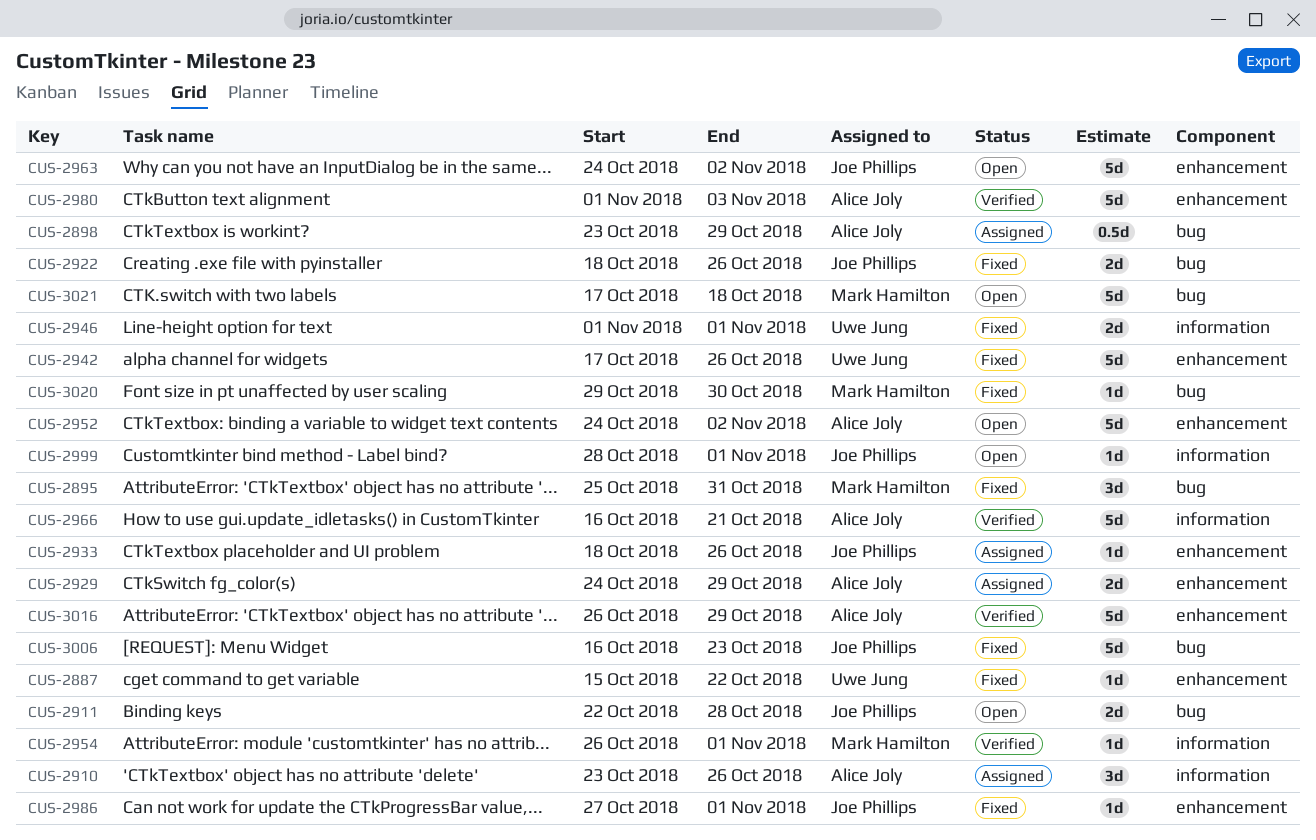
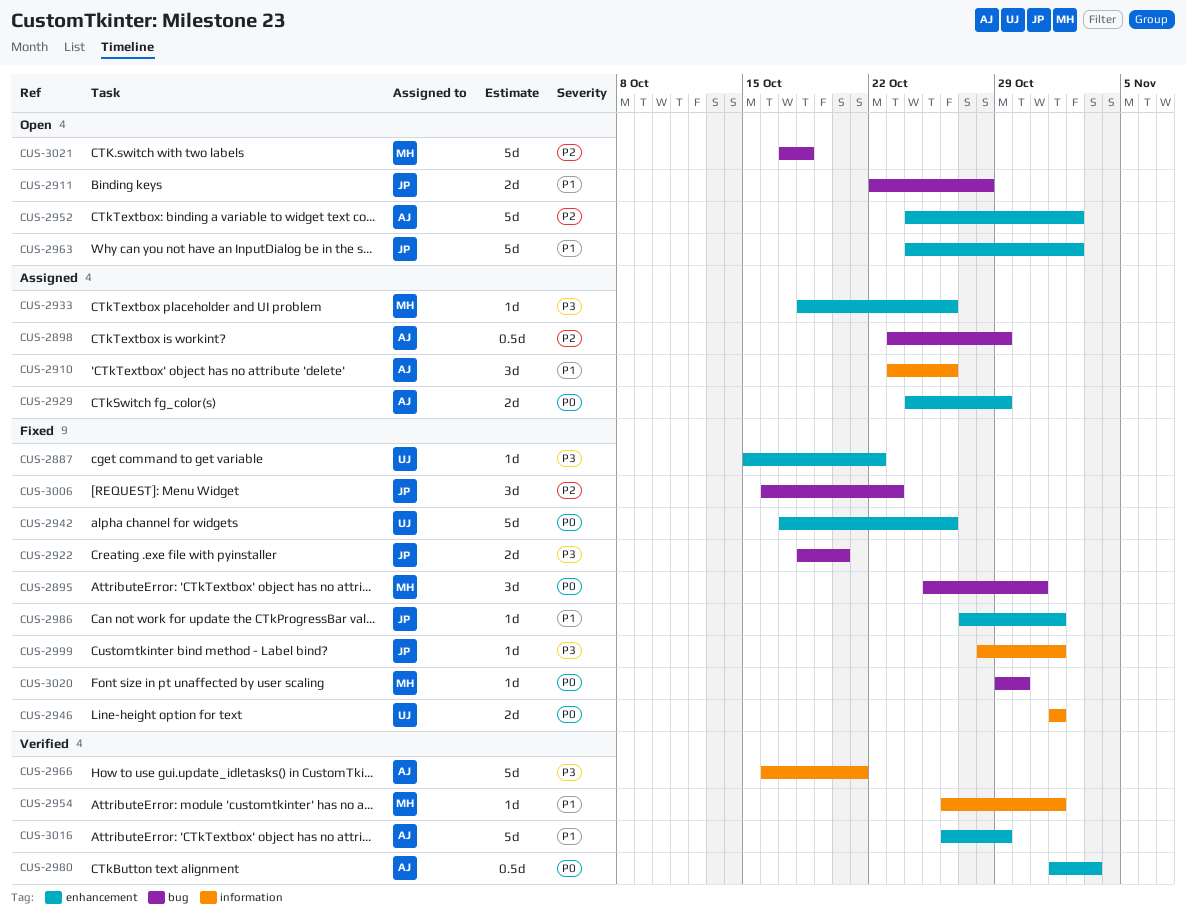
CUS-2922, due: Oct 26 -> Oct 20
CUS-2933, owner: Joe Phillips -> Mark Hamilton
CUS-2980, estimate: 5d -> 0.5d
CUS-2999, status: Open -> Fixed
CUS-3006, estimate: 5d -> 3d

